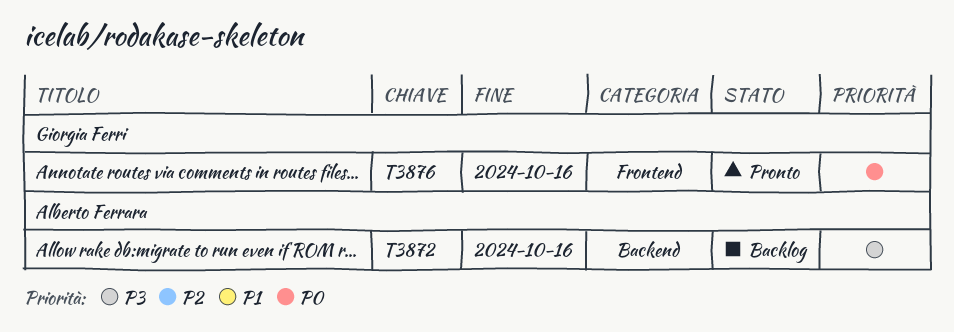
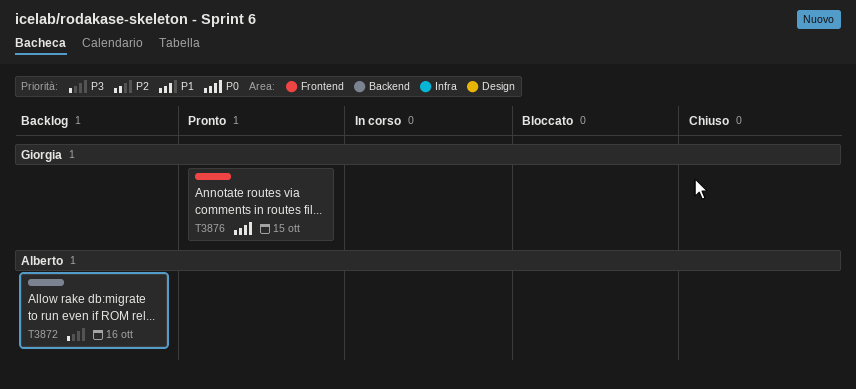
T3876, due: Oct 16 -> Oct 15

